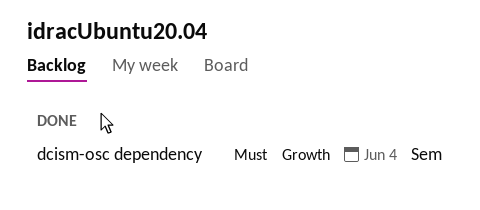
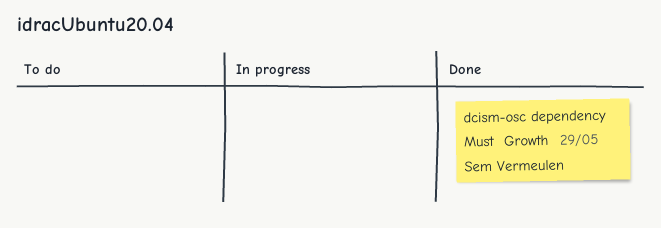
dcism-osc dependency, due: Jun 4 -> May 29

